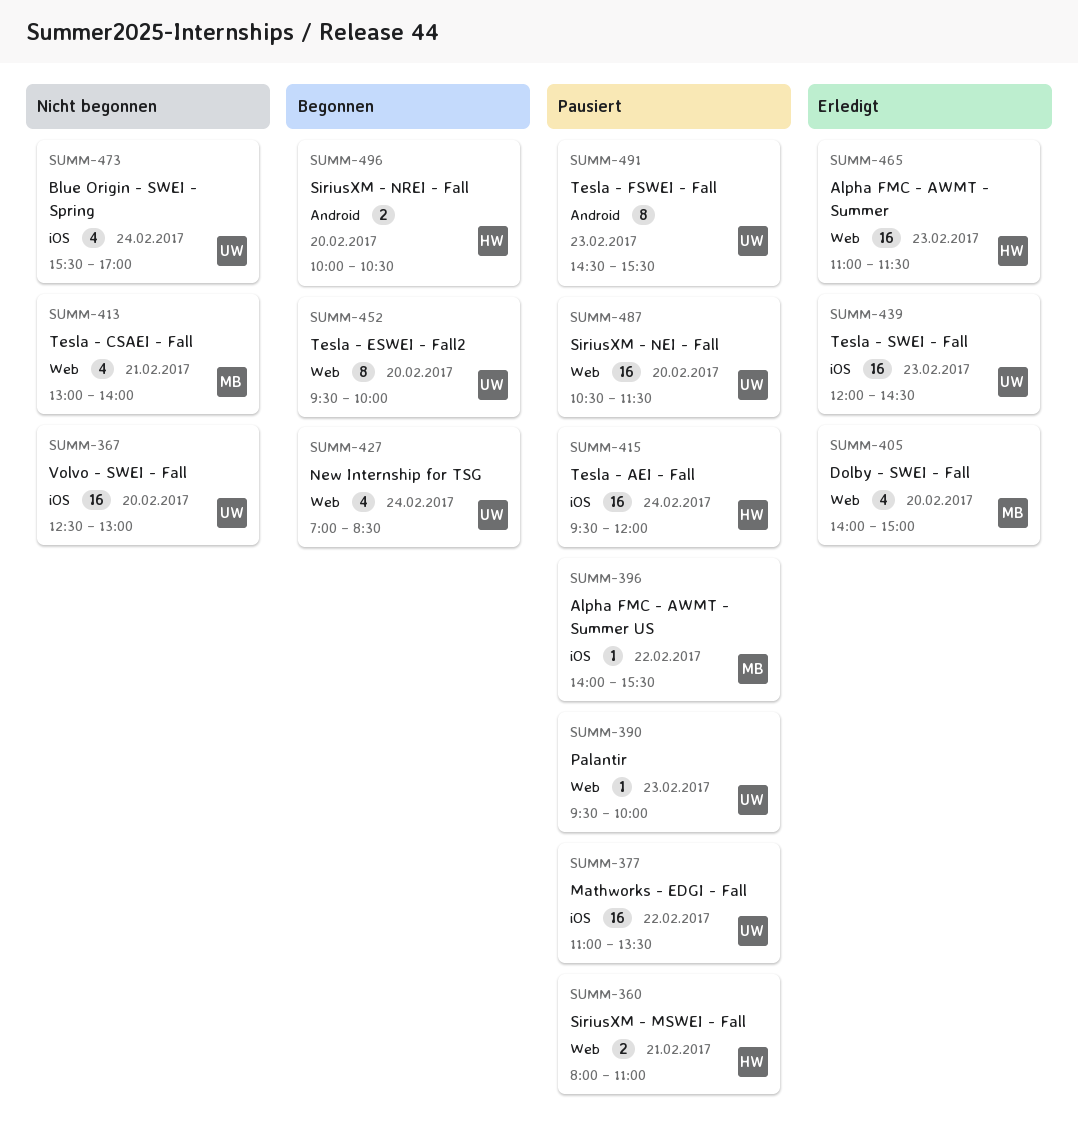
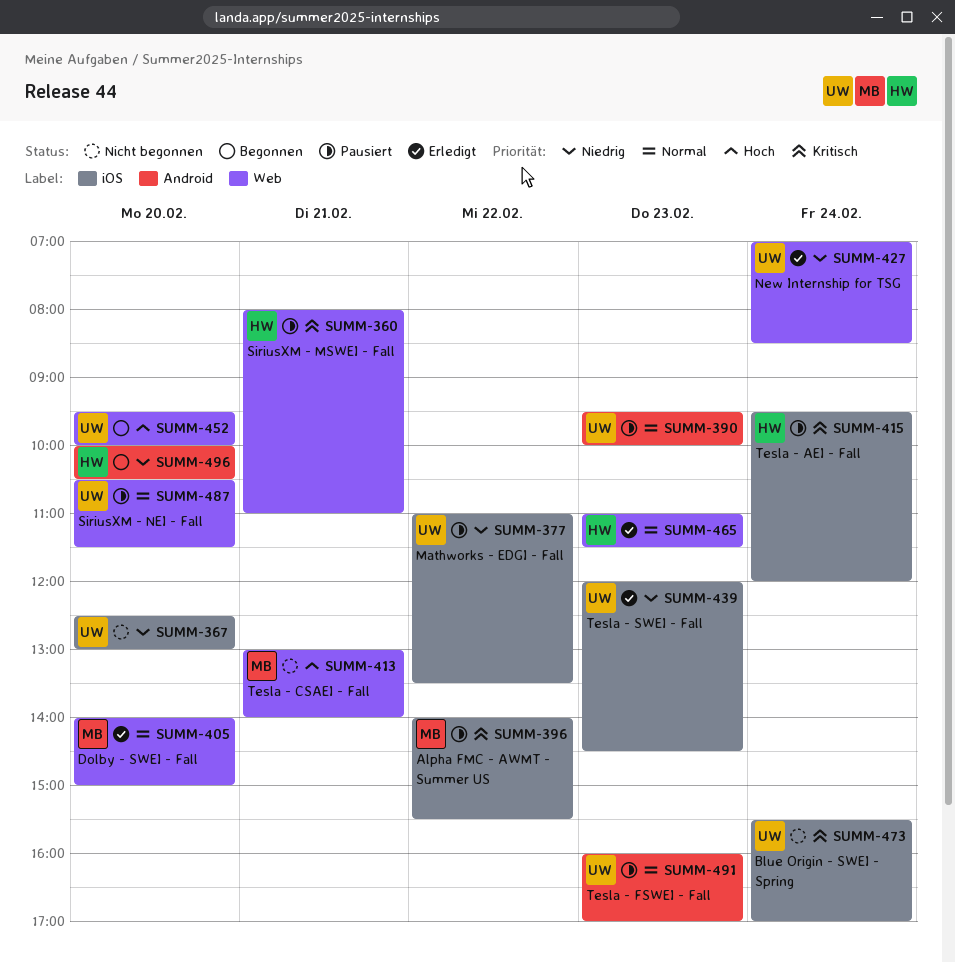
SUMM-390, label: Web -> Android
SUMM-427, status: Begonnen -> Erledigt
SUMM-491, begins: 14:30 -> 16:00
SUMM-491, ends: 15:30 -> 17:00

